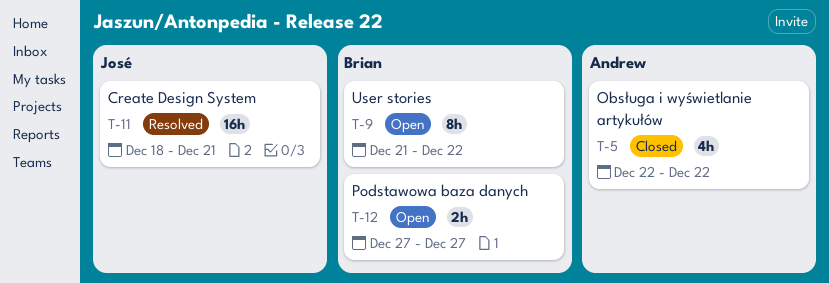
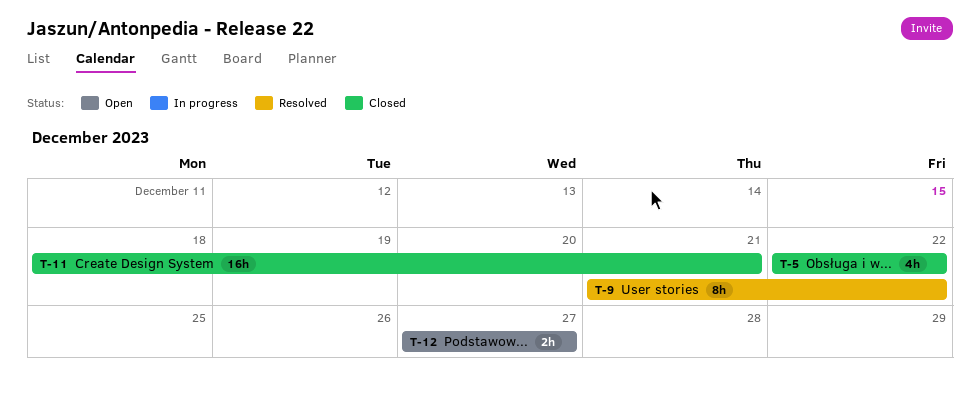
T-9, status: Open -> Resolved
T-11, status: Resolved -> Closed

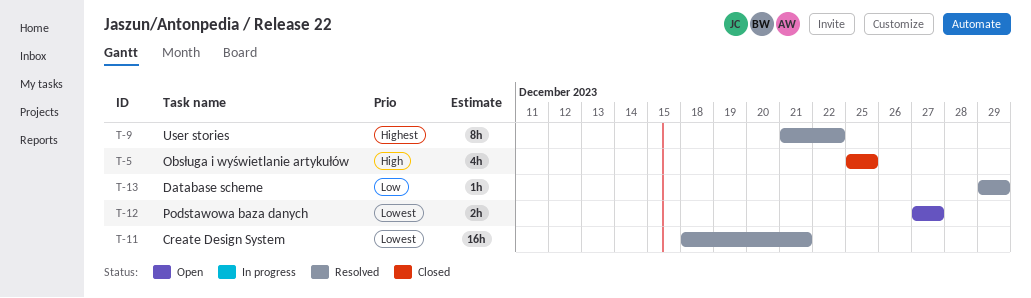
T-5, start: Dec 22 -> Dec 25
T-5, due: Dec 22 -> Dec 25
T-11, status: Closed -> Resolved
T-13: none -> present

